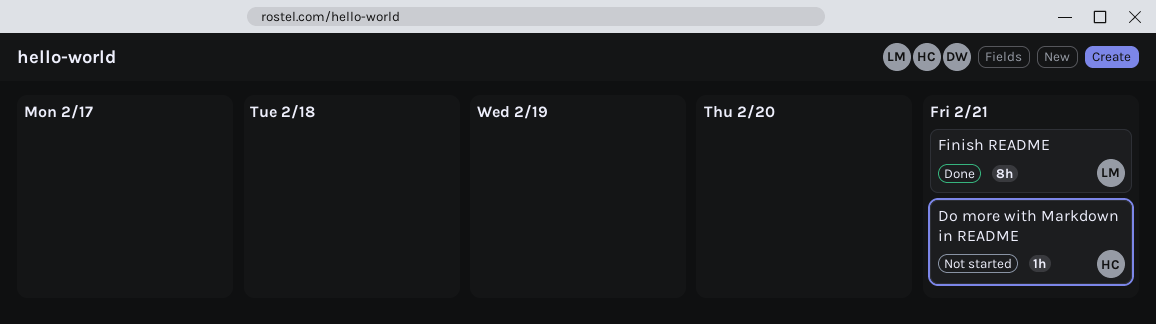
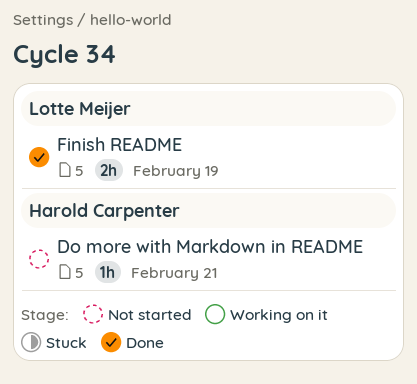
Finish README, estimate: 8h -> 2h
Finish README, due: Feb 21 -> Feb 19

